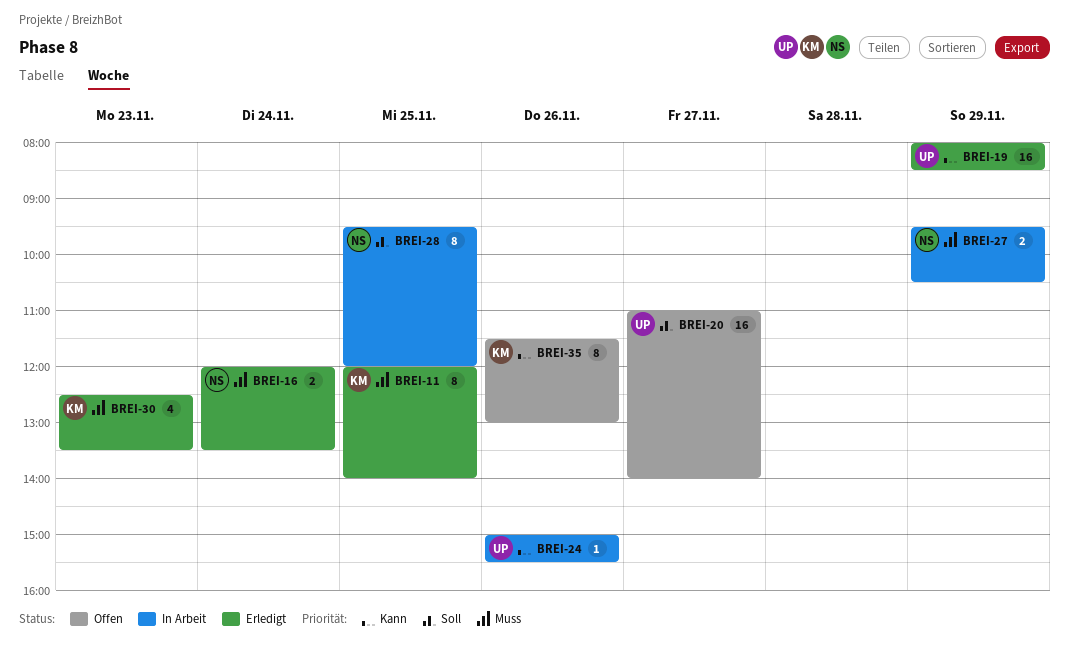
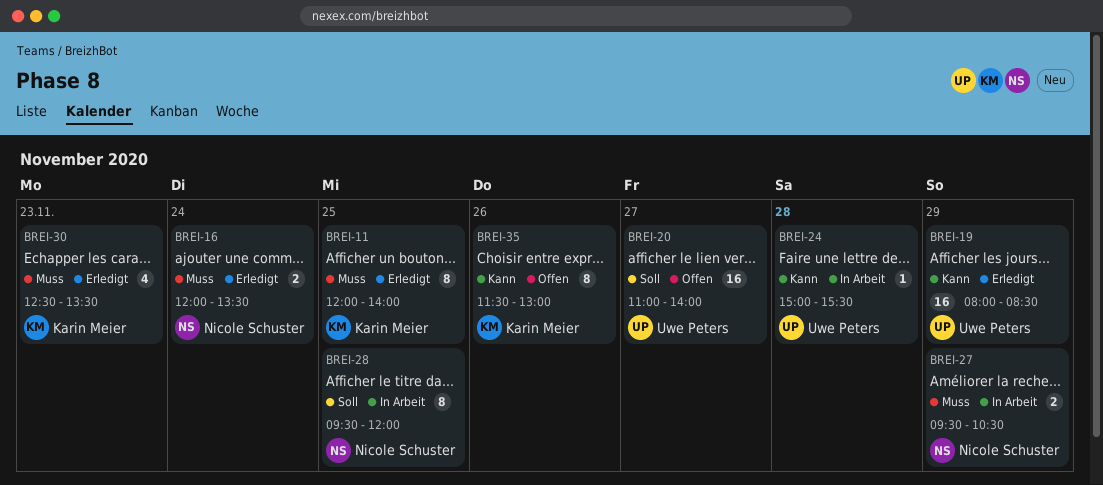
BREI-24, day: Nov 26 -> Nov 28

